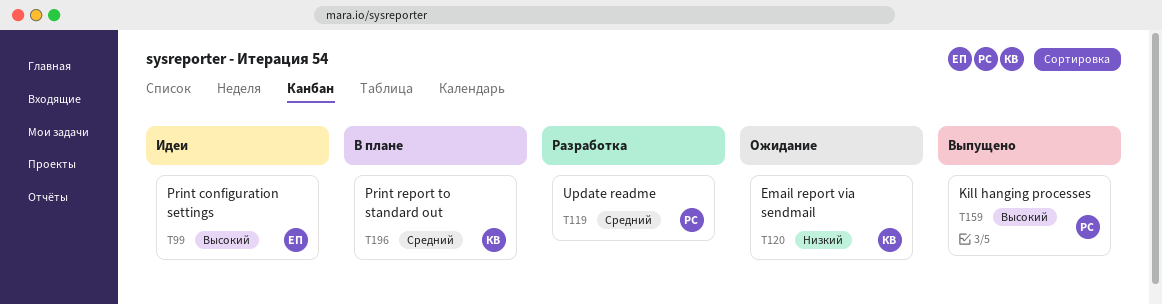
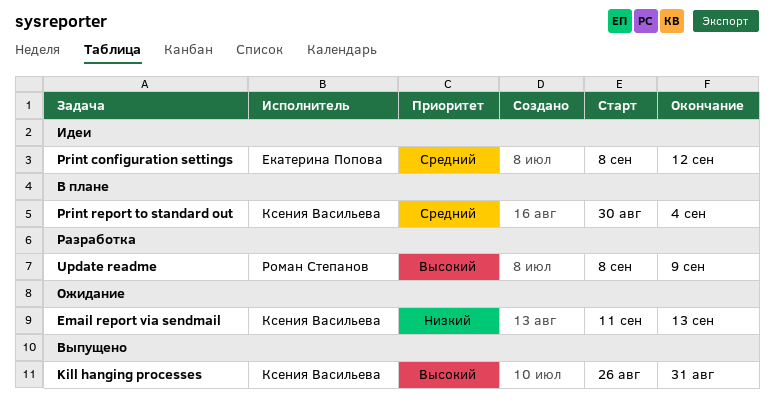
Kill hanging processes, owner: Роман Степанов -> Ксения Васильева
Print configuration settings, priority: Высокий -> Средний
Update readme, priority: Средний -> Высокий

